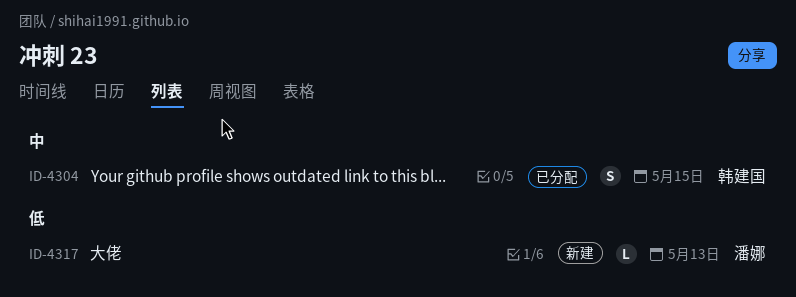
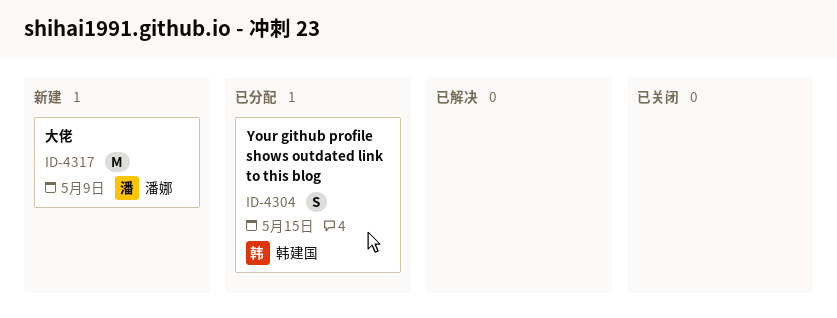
ID-4317, estimate: L -> M
ID-4317, due: May 13 -> May 9

